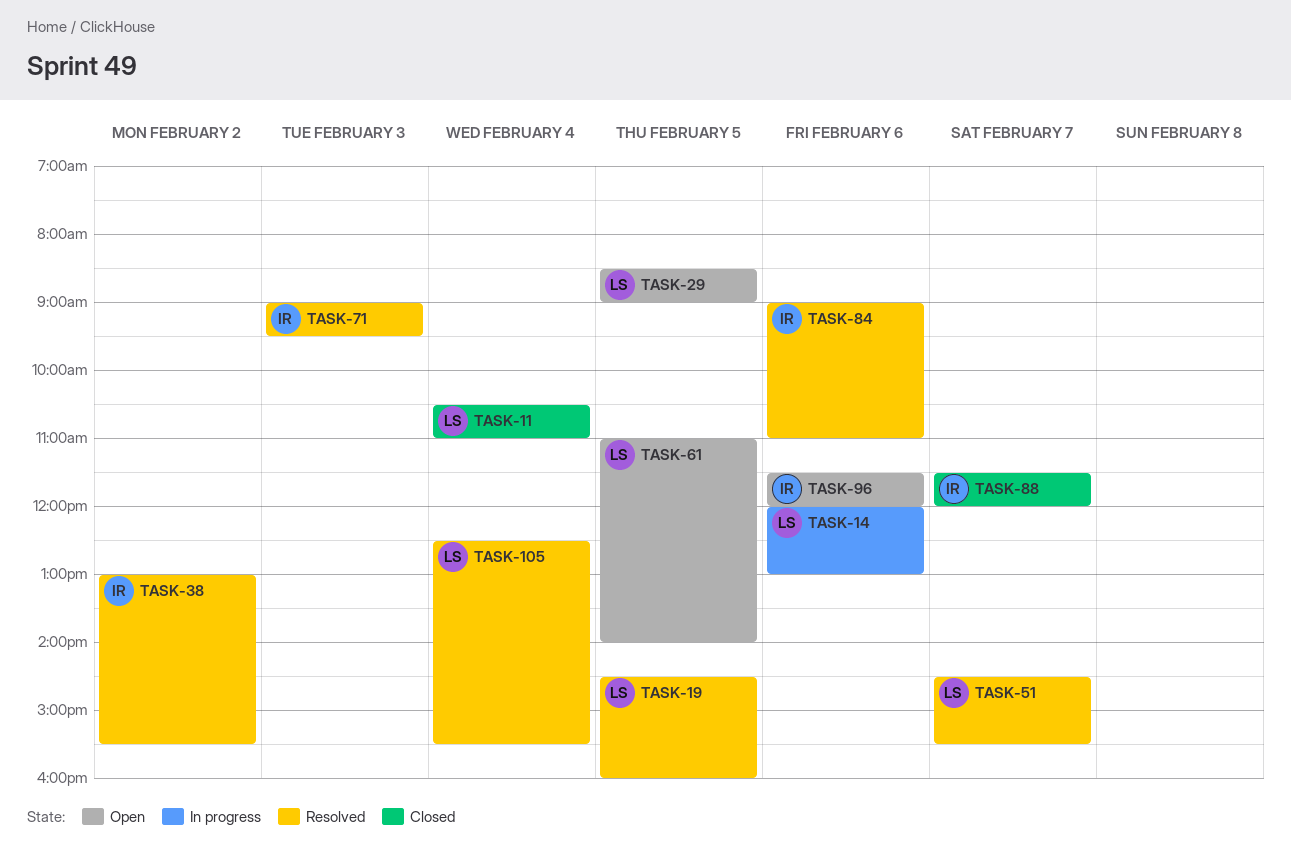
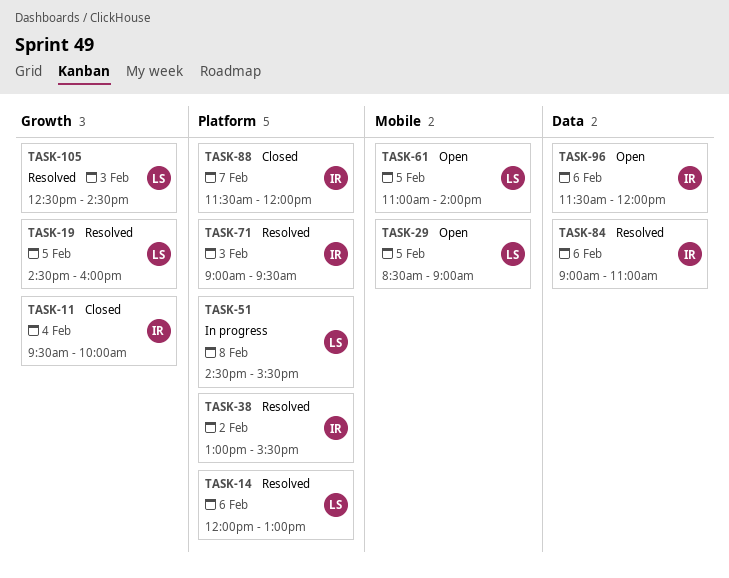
TASK-11, owner: LS -> IR
TASK-11, begins: 10:30 -> 09:30
TASK-11, ends: 11:00 -> 10:00
TASK-14, status: In progress -> Resolved
TASK-51, status: Resolved -> In progress
TASK-51, day: Feb 7 -> Feb 8
TASK-105, day: Feb 4 -> Feb 3
TASK-105, ends: 15:30 -> 14:30

